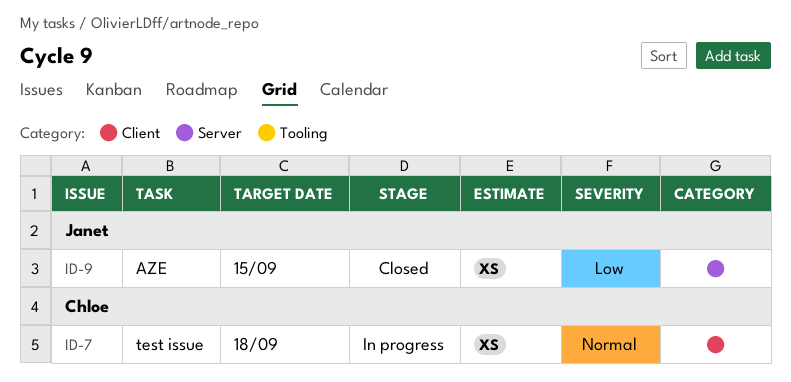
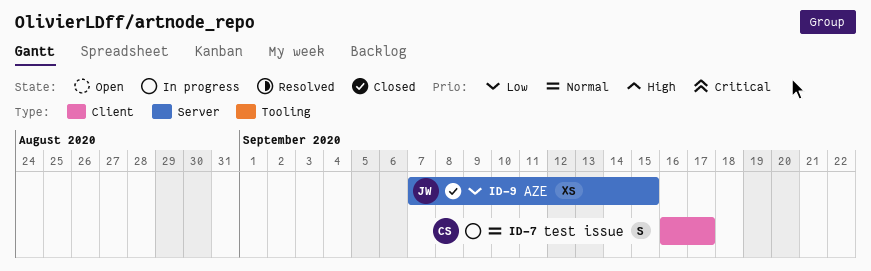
ID-7, estimate: XS -> S
ID-7, due: Sep 18 -> Sep 17

